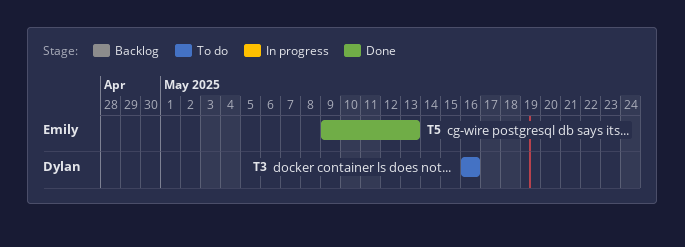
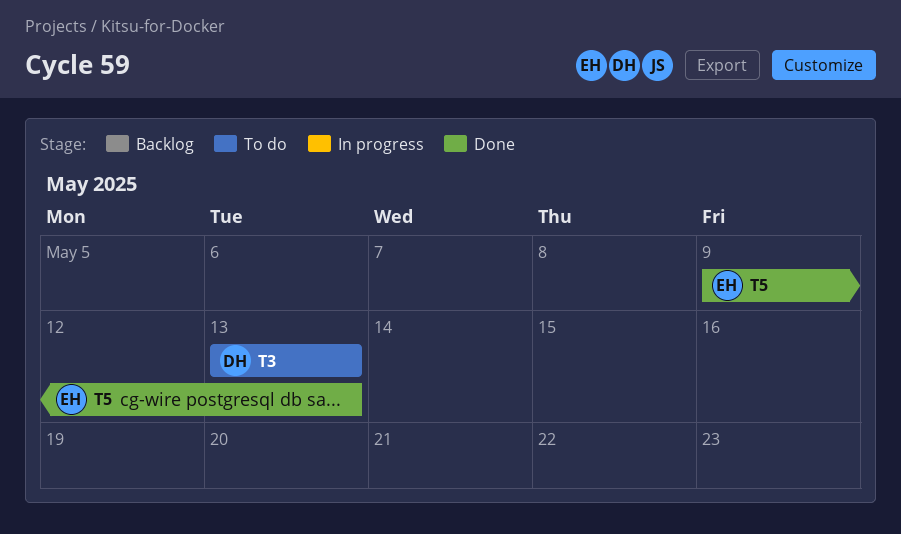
T3, start: May 16 -> May 13
T3, due: May 16 -> May 13

